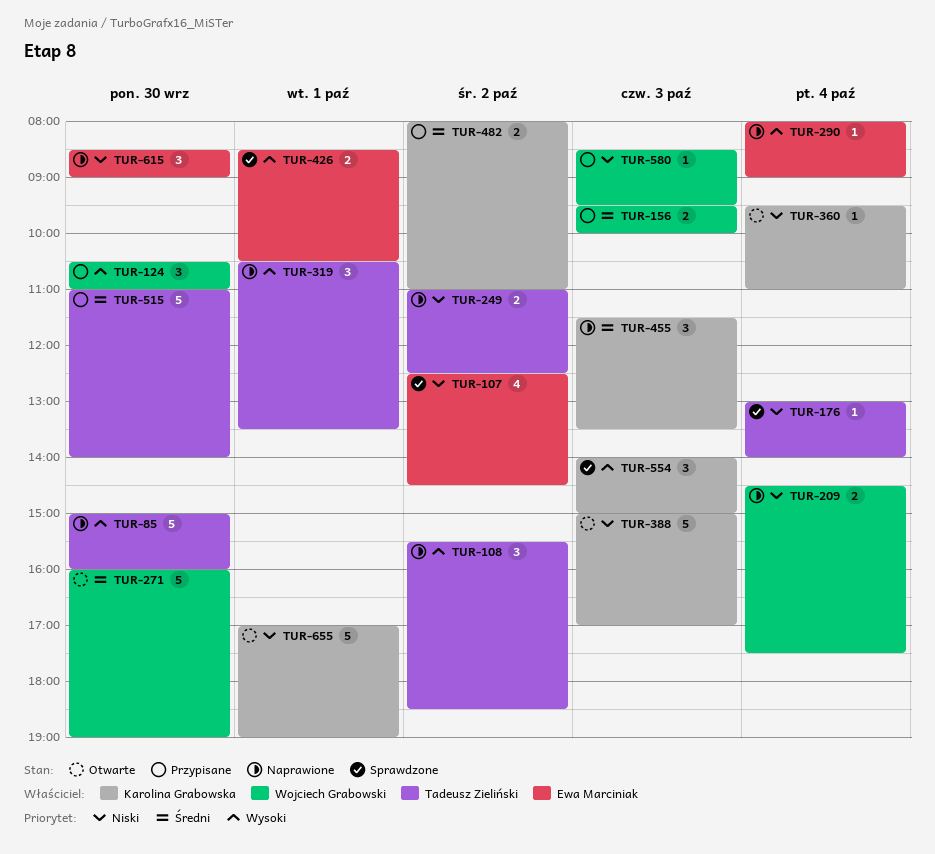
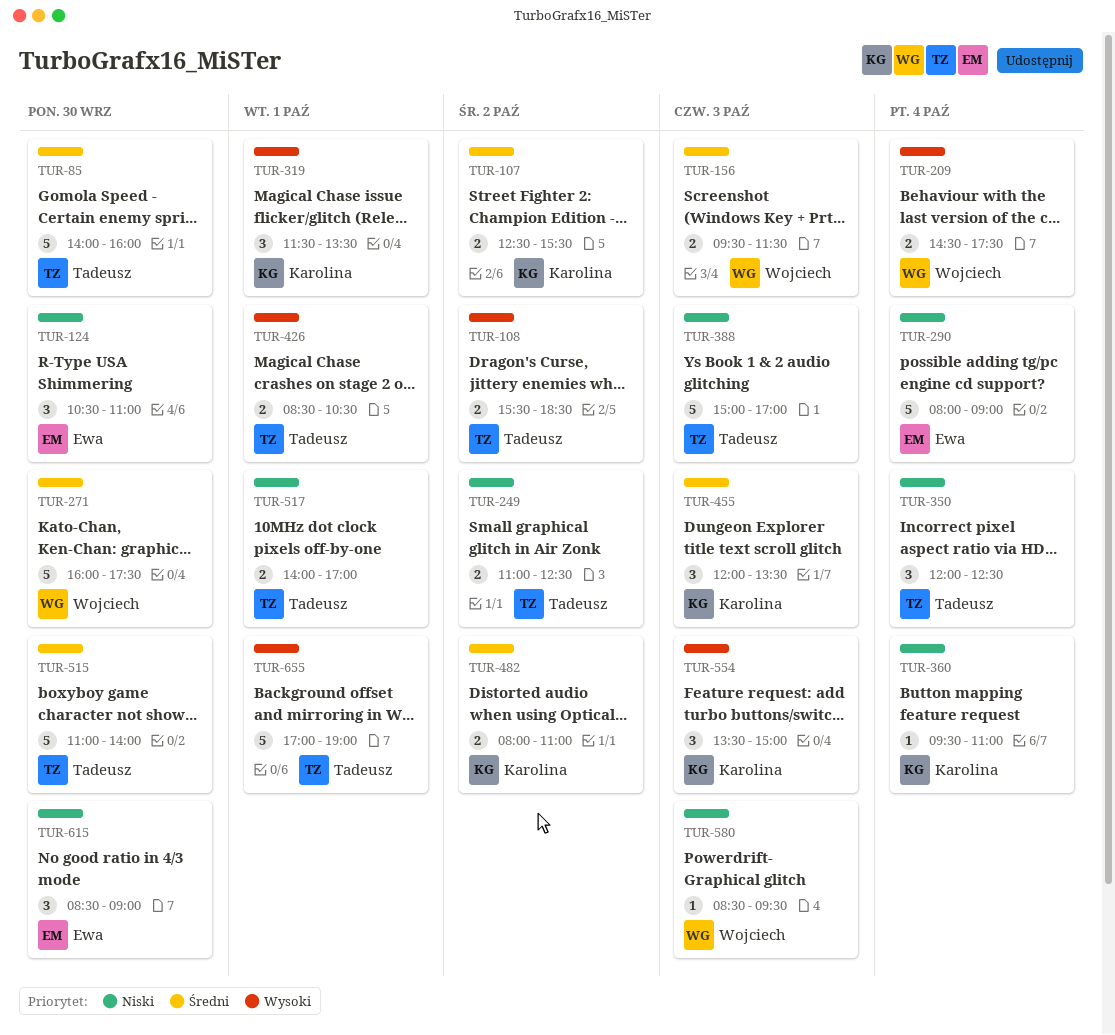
TUR-85, priority: Wysoki -> Średni
TUR-85, begins: 15:00 -> 14:00
TUR-107, owner: Ewa Marciniak -> Karolina Grabowska
TUR-107, priority: Niski -> Średni
TUR-107, estimate: 4 -> 2
TUR-107, ends: 14:30 -> 15:30
TUR-108, estimate: 3 -> 2
TUR-124, owner: Wojciech Grabowski -> Ewa Marciniak
TUR-124, priority: Wysoki -> Niski
TUR-156, ends: 10:00 -> 11:30
TUR-176: present -> none
TUR-209, priority: Niski -> Wysoki
TUR-271, ends: 19:00 -> 17:30
TUR-290, priority: Wysoki -> Niski
TUR-290, estimate: 1 -> 5
TUR-319, owner: Tadeusz Zieliński -> Karolina Grabowska
TUR-319, begins: 10:30 -> 11:30
TUR-350: none -> present
TUR-388, owner: Karolina Grabowska -> Tadeusz Zieliński
TUR-426, owner: Ewa Marciniak -> Tadeusz Zieliński
TUR-455, begins: 11:30 -> 12:00
TUR-517: none -> present
TUR-554, begins: 14:00 -> 13:30
TUR-655, owner: Karolina Grabowska -> Tadeusz Zieliński
TUR-655, priority: Niski -> Wysoki

